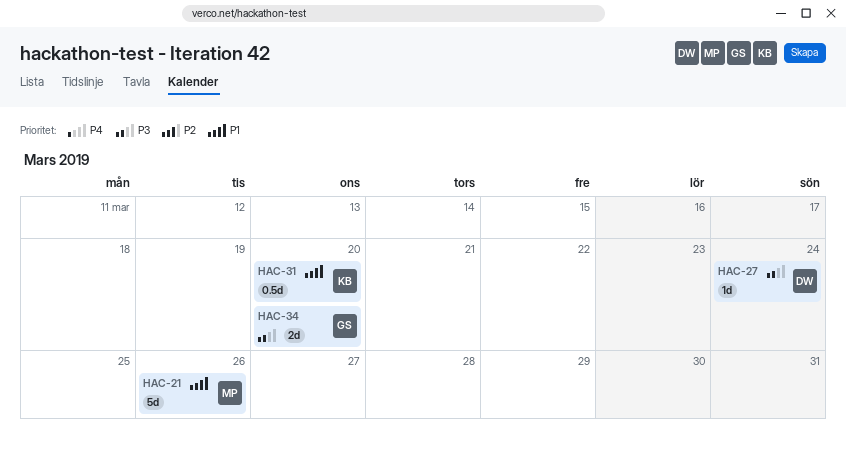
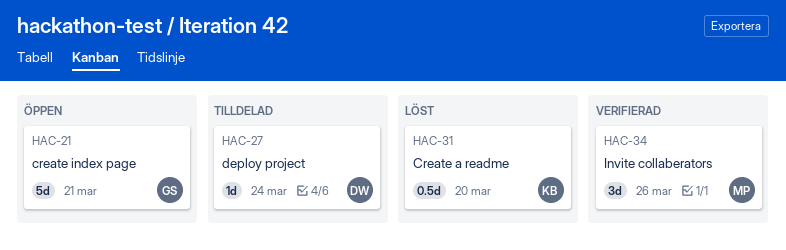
HAC-21, owner: MP -> GS
HAC-21, due: Mar 26 -> Mar 21
HAC-34, owner: GS -> MP
HAC-34, estimate: 2d -> 3d
HAC-34, due: Mar 20 -> Mar 26

